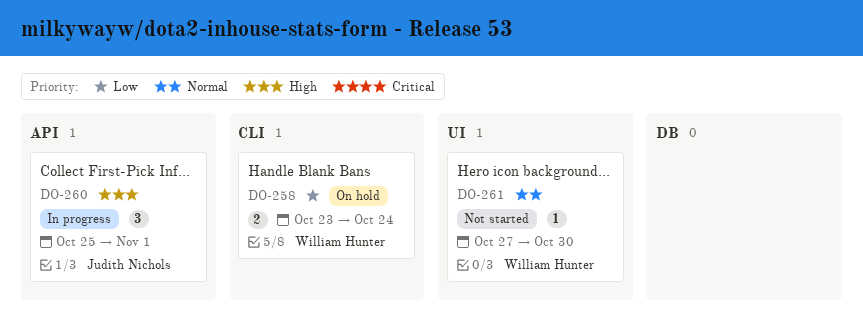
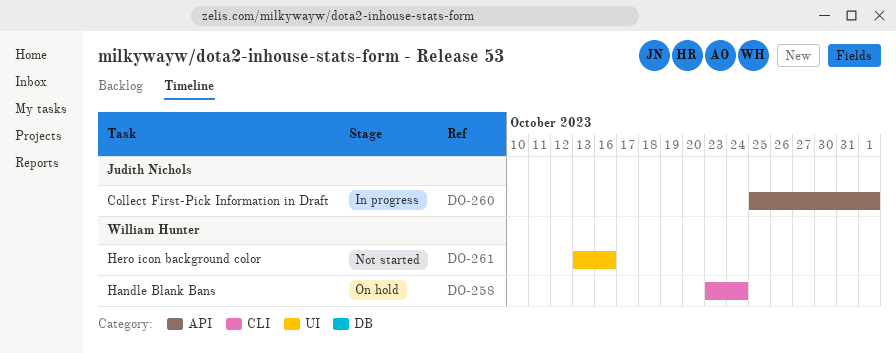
DO-261, start: Oct 27 -> Oct 13
DO-261, due: Oct 30 -> Oct 16

